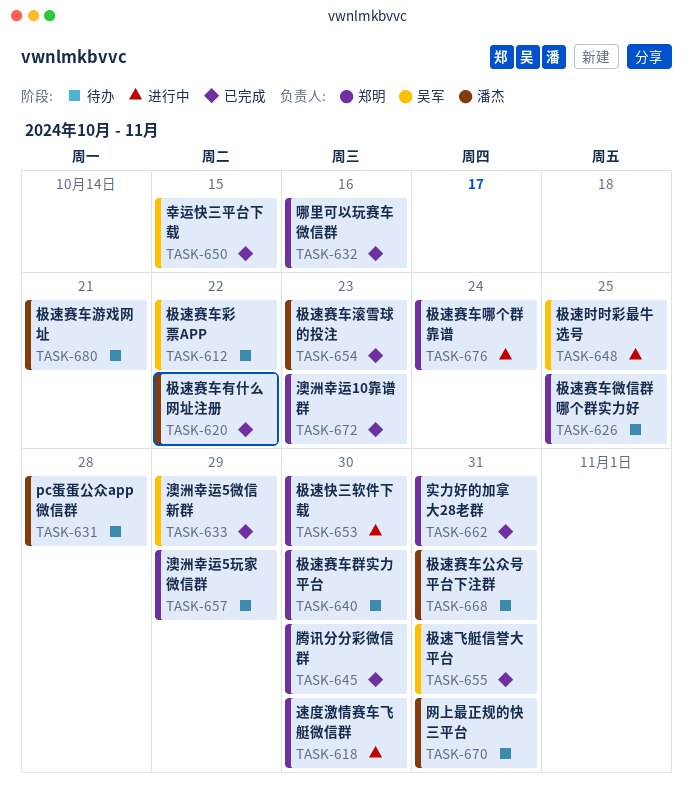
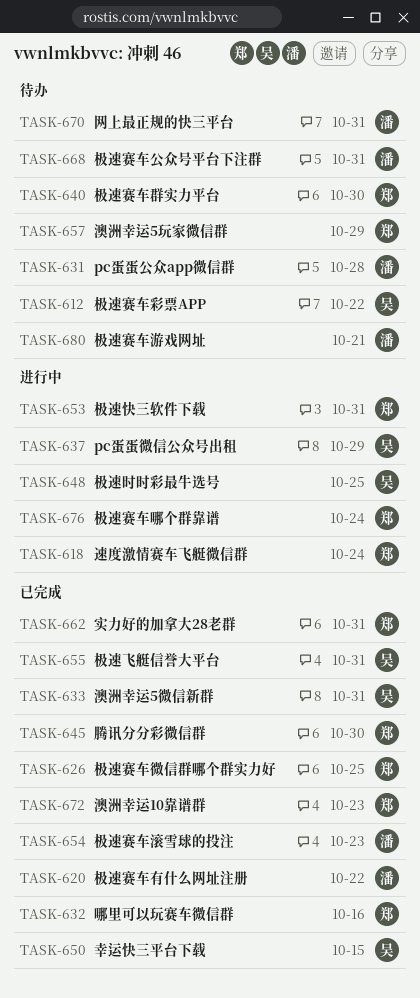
TASK-618, due: Oct 30 -> Oct 24
TASK-626, status: 待办 -> 已完成
TASK-633, due: Oct 29 -> Oct 31
TASK-637: none -> present
TASK-653, due: Oct 30 -> Oct 31

